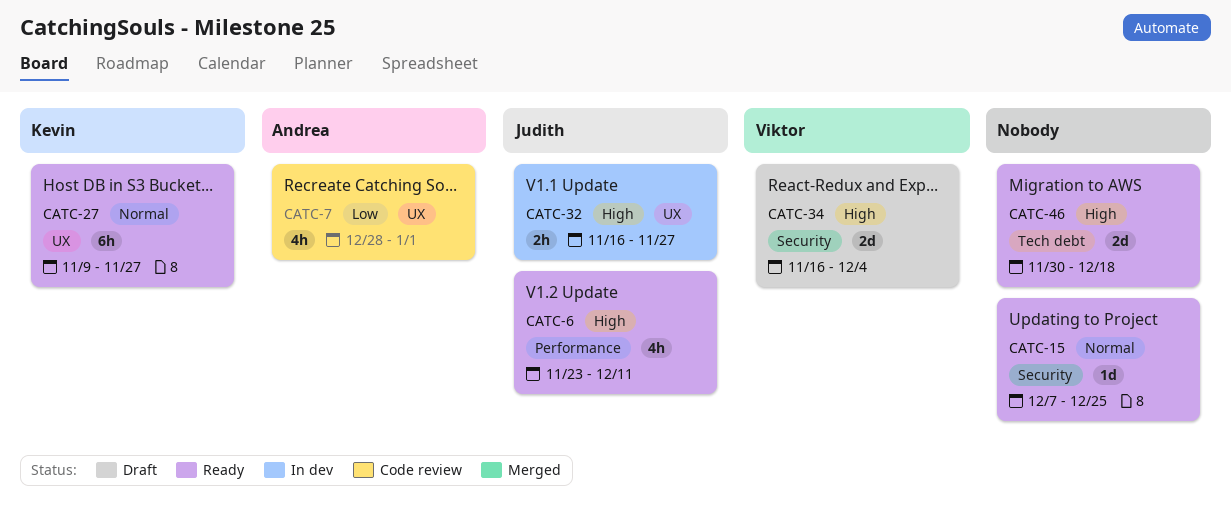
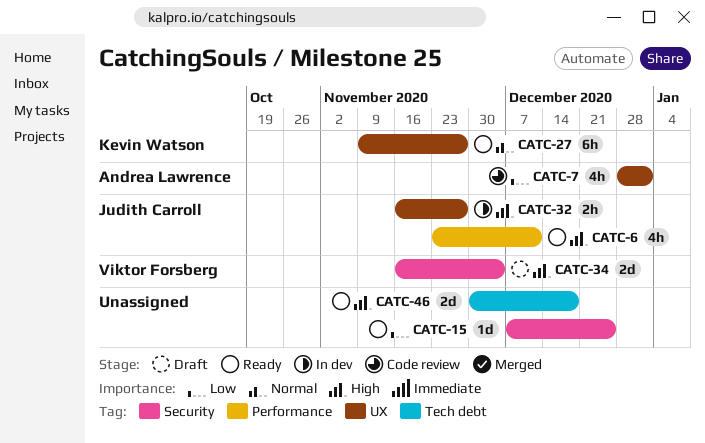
CATC-15, priority: Normal -> Low

